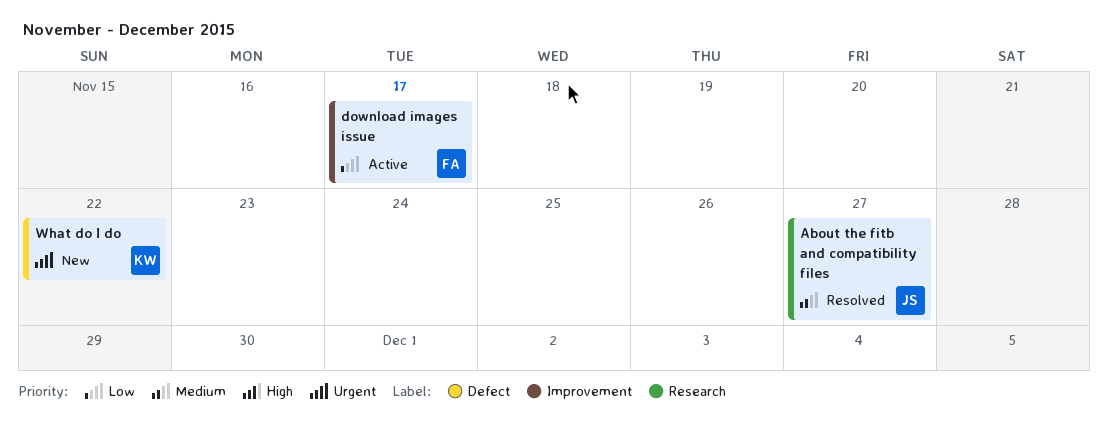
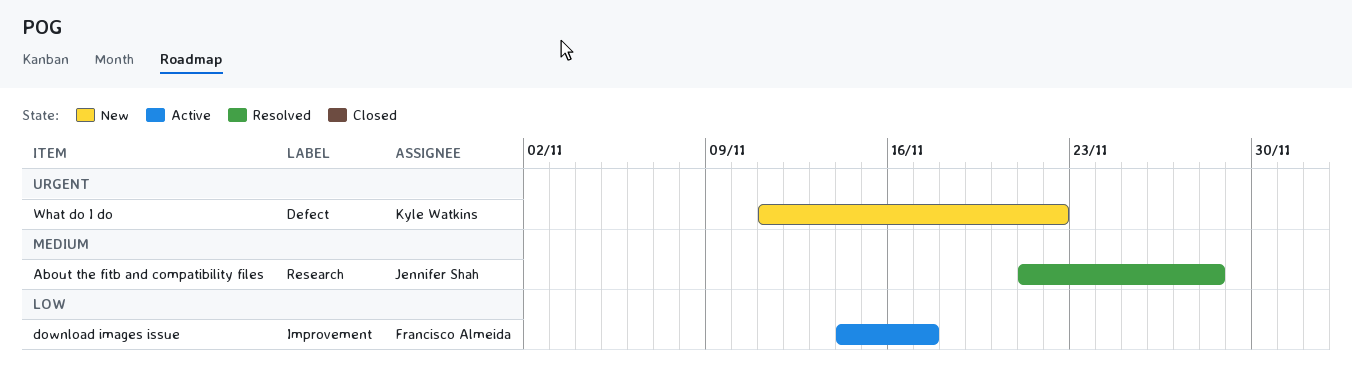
About the fitb and compatibility files, due: Nov 27 -> Nov 28

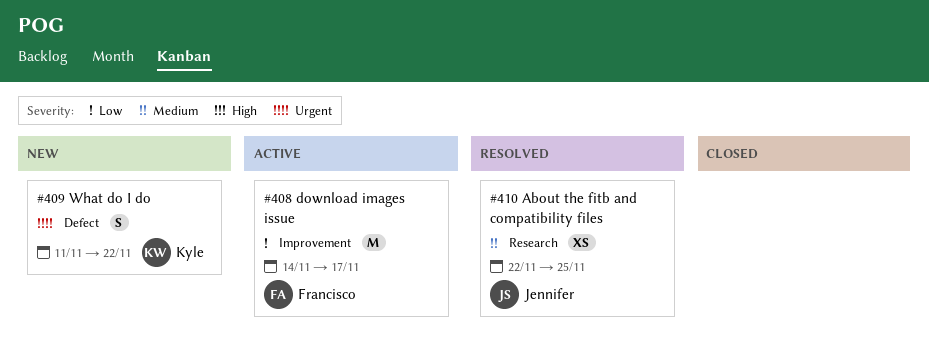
About the fitb and compatibility files, start: Nov 21 -> Nov 22
About the fitb and compatibility files, due: Nov 28 -> Nov 25

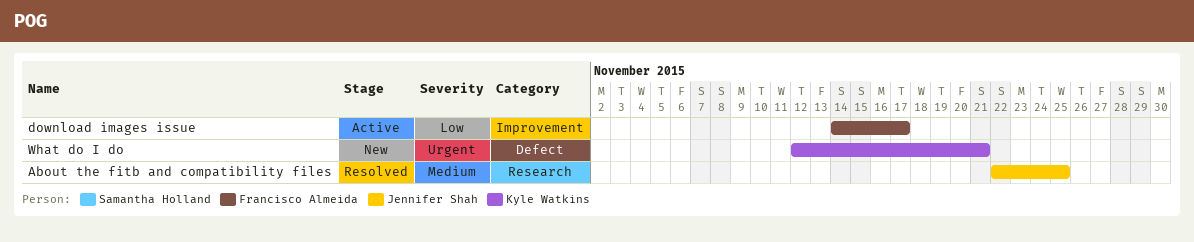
What do I do, start: Nov 11 -> Nov 12
What do I do, due: Nov 22 -> Nov 21

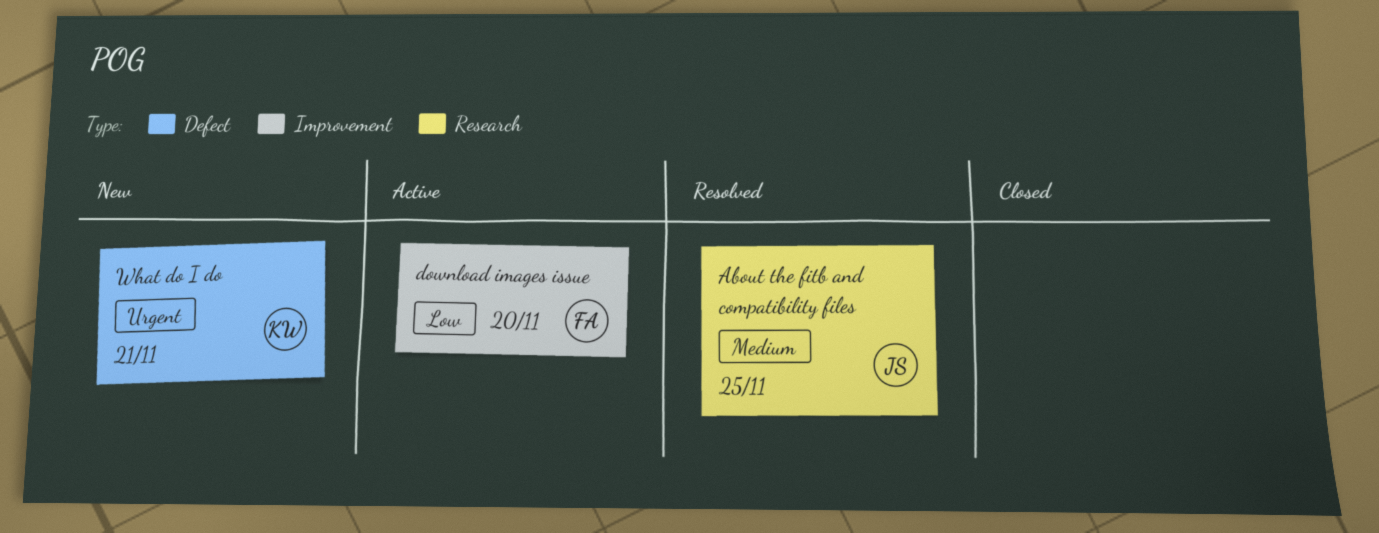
download images issue, due: Nov 17 -> Nov 20

